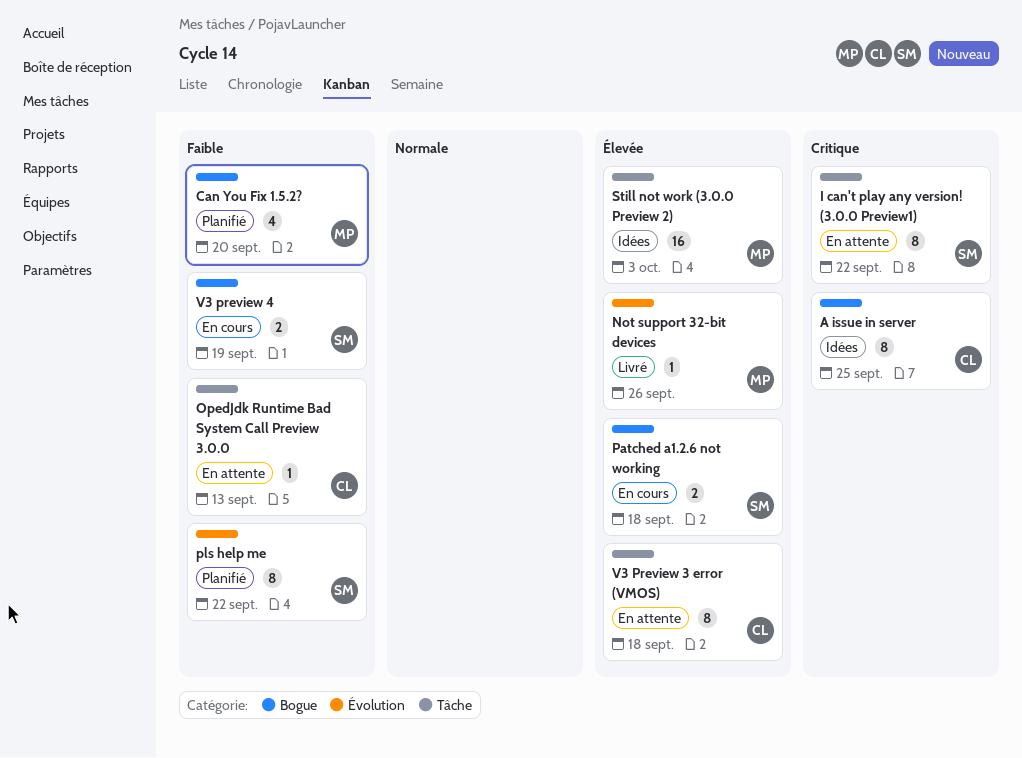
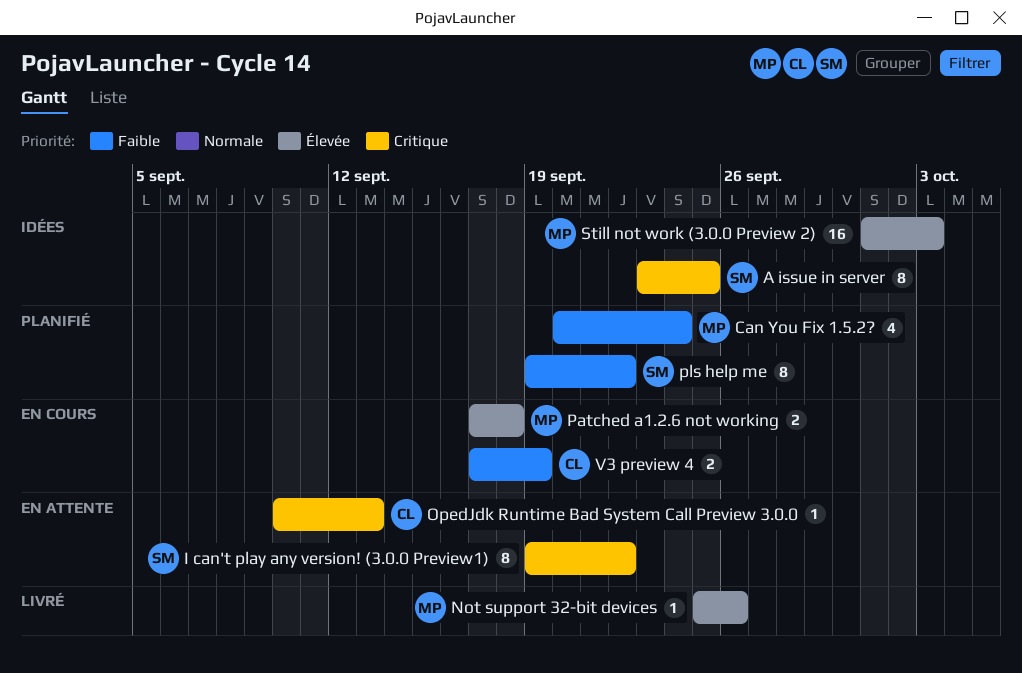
A issue in server, owner: CL -> SM
Can You Fix 1.5.2?, due: Sep 20 -> Sep 24
OpedJdk Runtime Bad System Call Preview 3.0.0, priority: Faible -> Critique
Patched a1.2.6 not working, owner: SM -> MP
V3 Preview 3 error (VMOS): present -> none
V3 preview 4, owner: SM -> CL

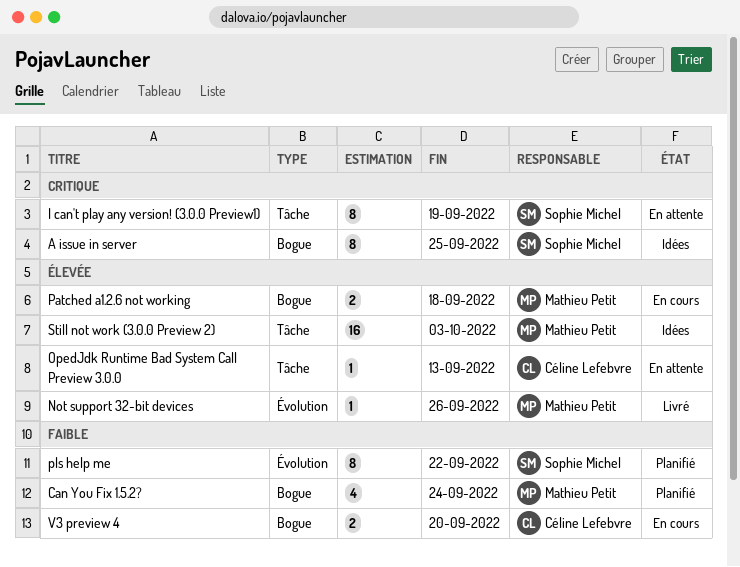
I can't play any version! (3.0.0 Preview1), due: Sep 22 -> Sep 19
OpedJdk Runtime Bad System Call Preview 3.0.0, priority: Critique -> Élevée
V3 preview 4, due: Sep 19 -> Sep 20

